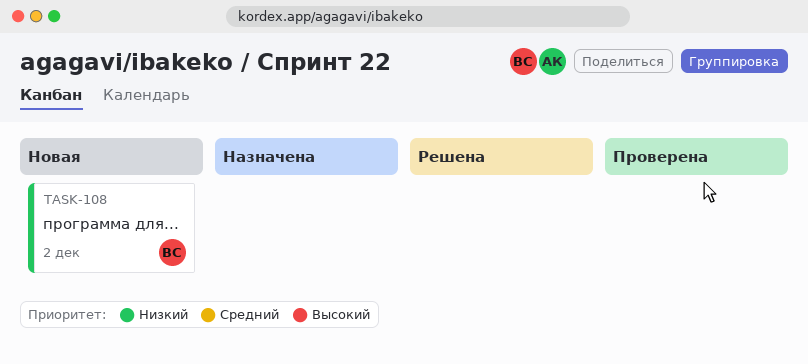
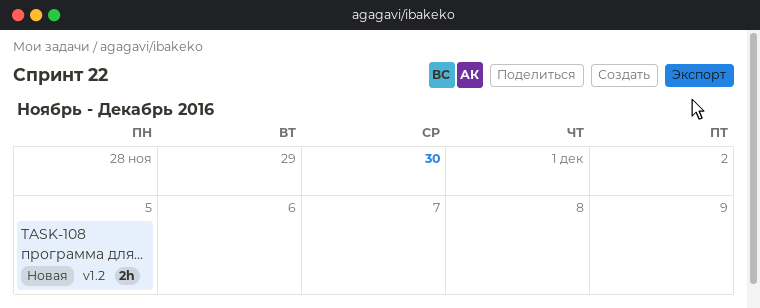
TASK-108, due: Dec 2 -> Dec 5

